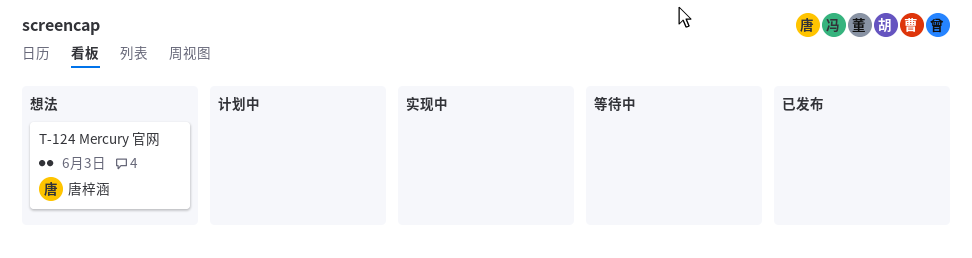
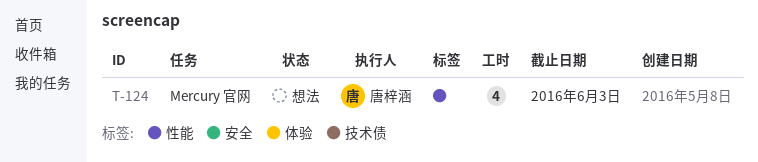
T-124, estimate: 2 -> 4

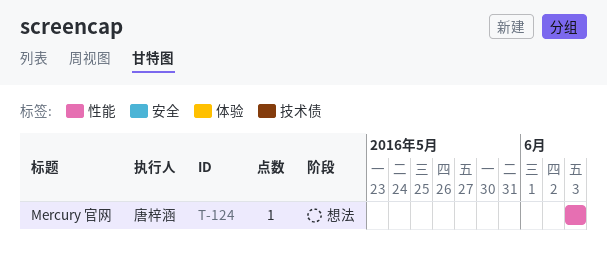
T-124, estimate: 4 -> 1

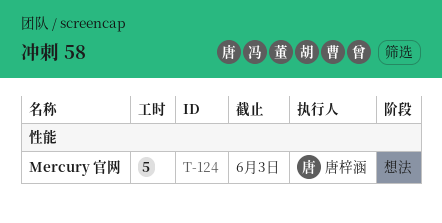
T-124, estimate: 1 -> 5

